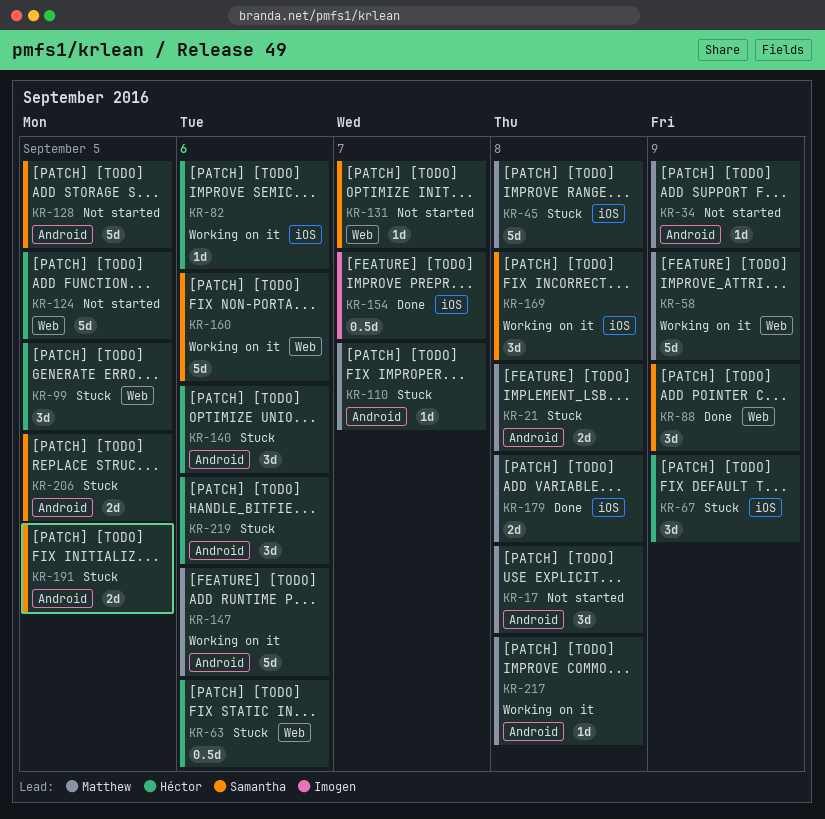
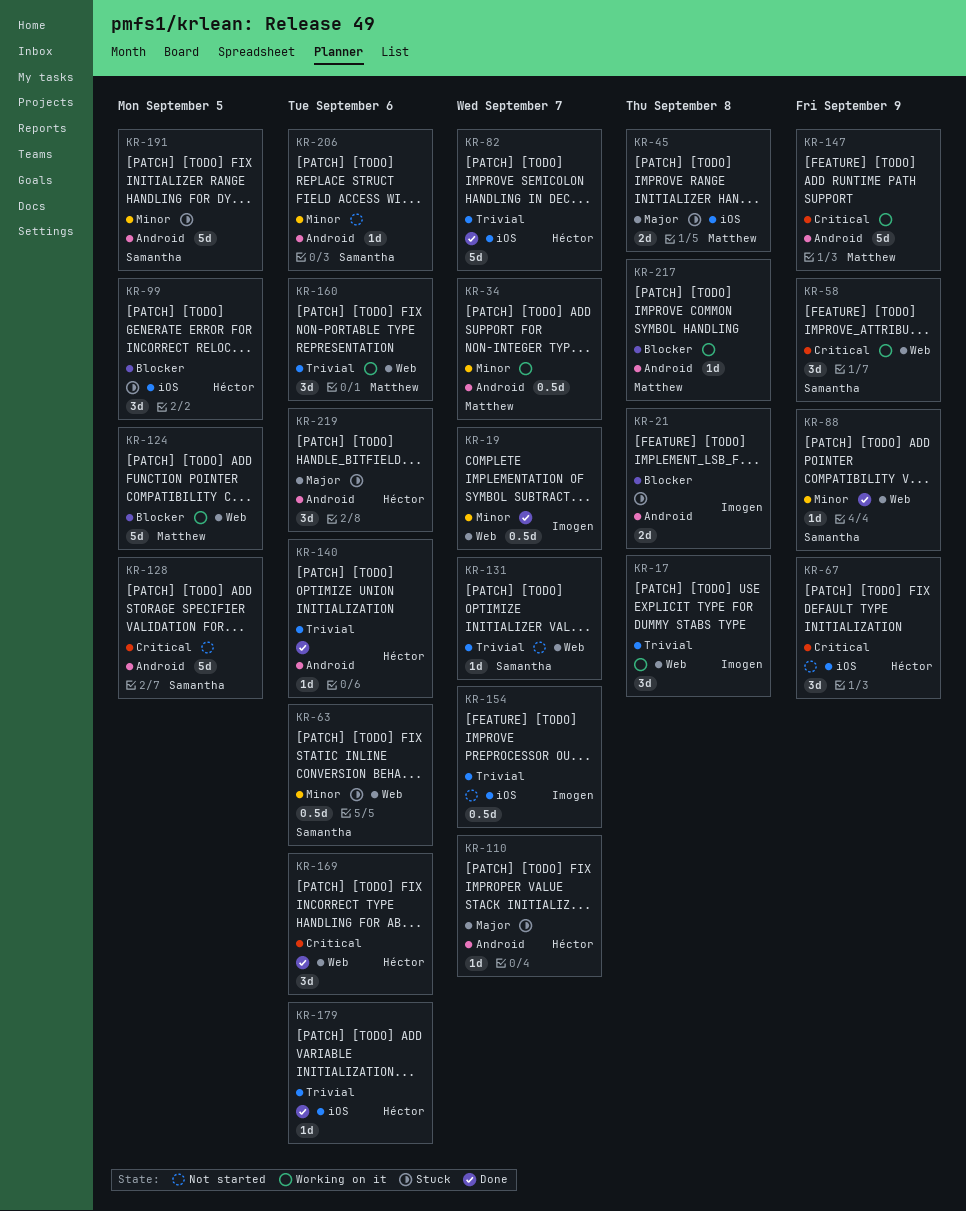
KR-17, status: Not started -> Working on it
KR-17, owner: Matthew -> Imogen
KR-17, label: Android -> Web
KR-19: none -> present
KR-21, owner: Matthew -> Imogen
KR-34, status: Not started -> Working on it
KR-34, estimate: 1d -> 0.5d
KR-34, due: Sep 9 -> Sep 7
KR-45, estimate: 5d -> 2d
KR-58, owner: Matthew -> Samantha
KR-58, estimate: 5d -> 3d
KR-63, owner: Héctor -> Samantha
KR-67, status: Stuck -> Not started
KR-82, status: Working on it -> Done
KR-82, estimate: 1d -> 5d
KR-82, due: Sep 6 -> Sep 7
KR-88, estimate: 3d -> 1d
KR-99, label: Web -> iOS
KR-110, owner: Matthew -> Héctor
KR-124, status: Not started -> Working on it
KR-124, owner: Héctor -> Matthew
KR-140, status: Stuck -> Done
KR-140, estimate: 3d -> 1d
KR-147, due: Sep 6 -> Sep 9
KR-154, status: Done -> Not started
KR-160, owner: Samantha -> Matthew
KR-160, estimate: 5d -> 3d
KR-169, status: Working on it -> Done
KR-169, owner: Samantha -> Héctor
KR-169, label: iOS -> Web
KR-169, due: Sep 8 -> Sep 6
KR-179, owner: Matthew -> Héctor
KR-179, estimate: 2d -> 1d
KR-179, due: Sep 8 -> Sep 6
KR-191, estimate: 2d -> 5d
KR-206, status: Stuck -> Not started
KR-206, estimate: 2d -> 1d
KR-206, due: Sep 5 -> Sep 6

